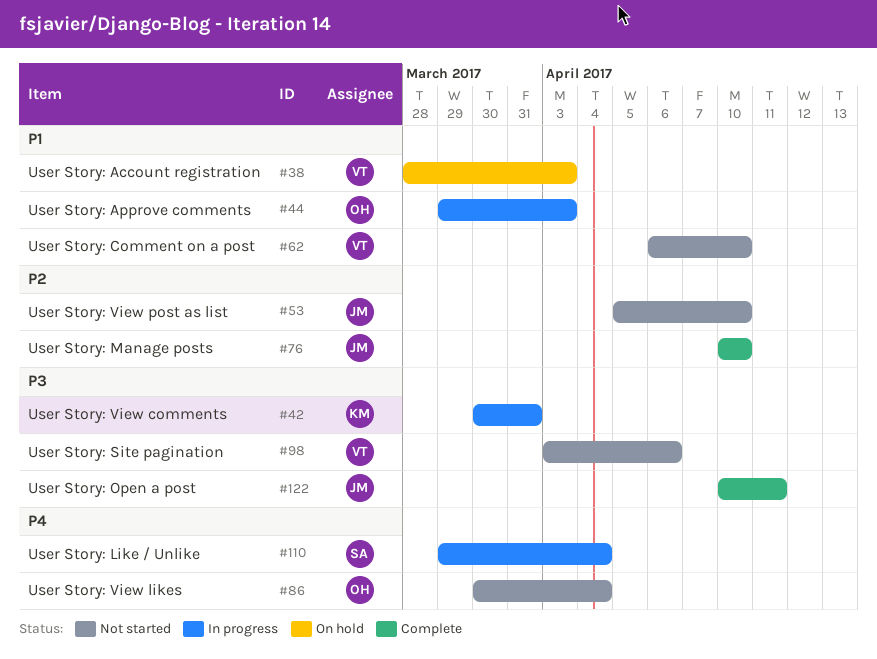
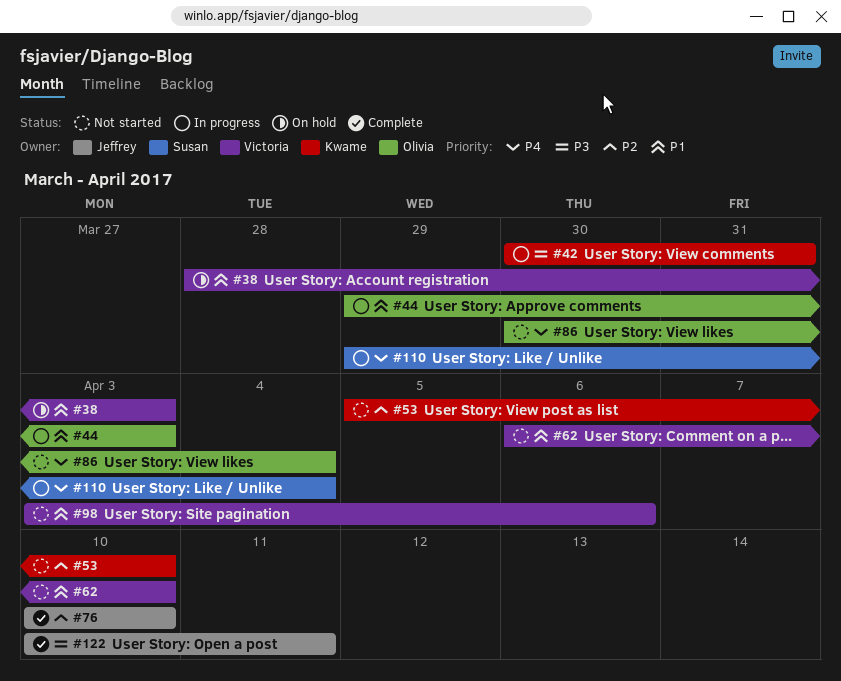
#53, owner: Jeffrey -> Kwame
#98, priority: P3 -> P1

